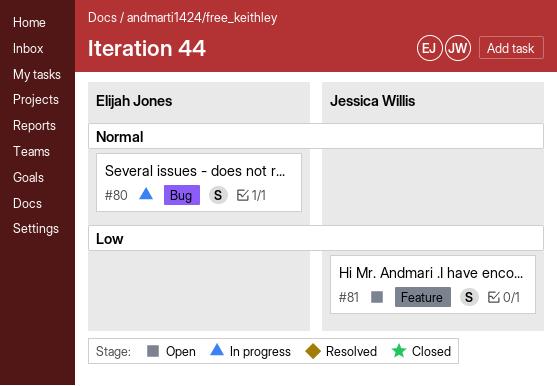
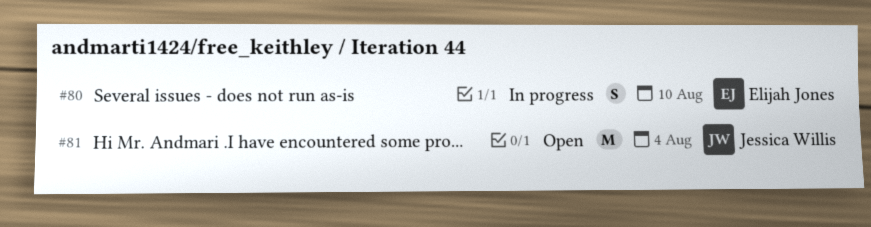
#81, estimate: S -> M

